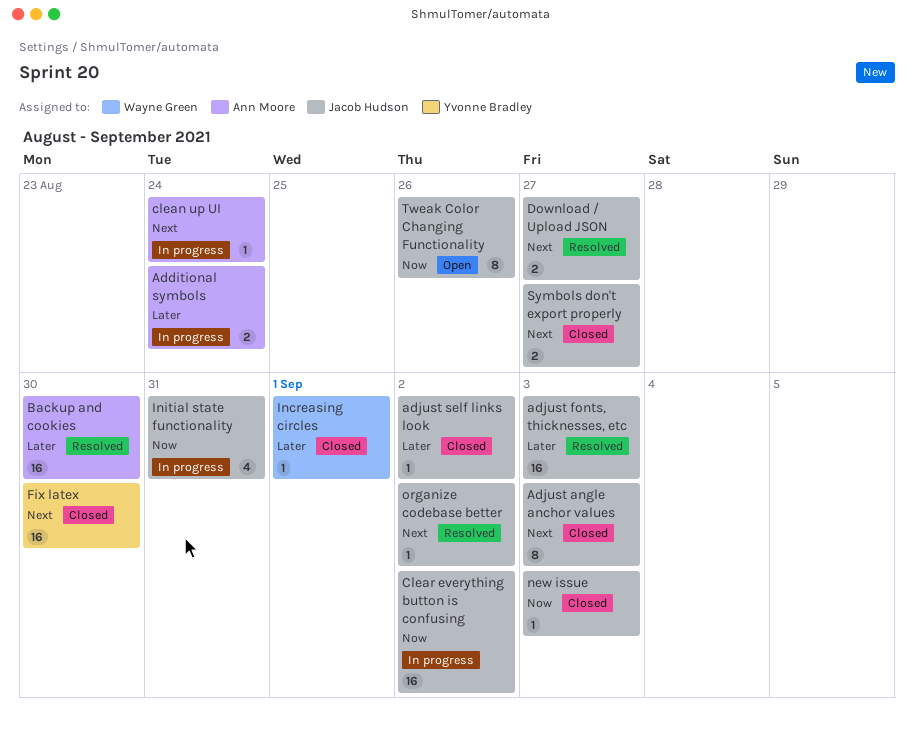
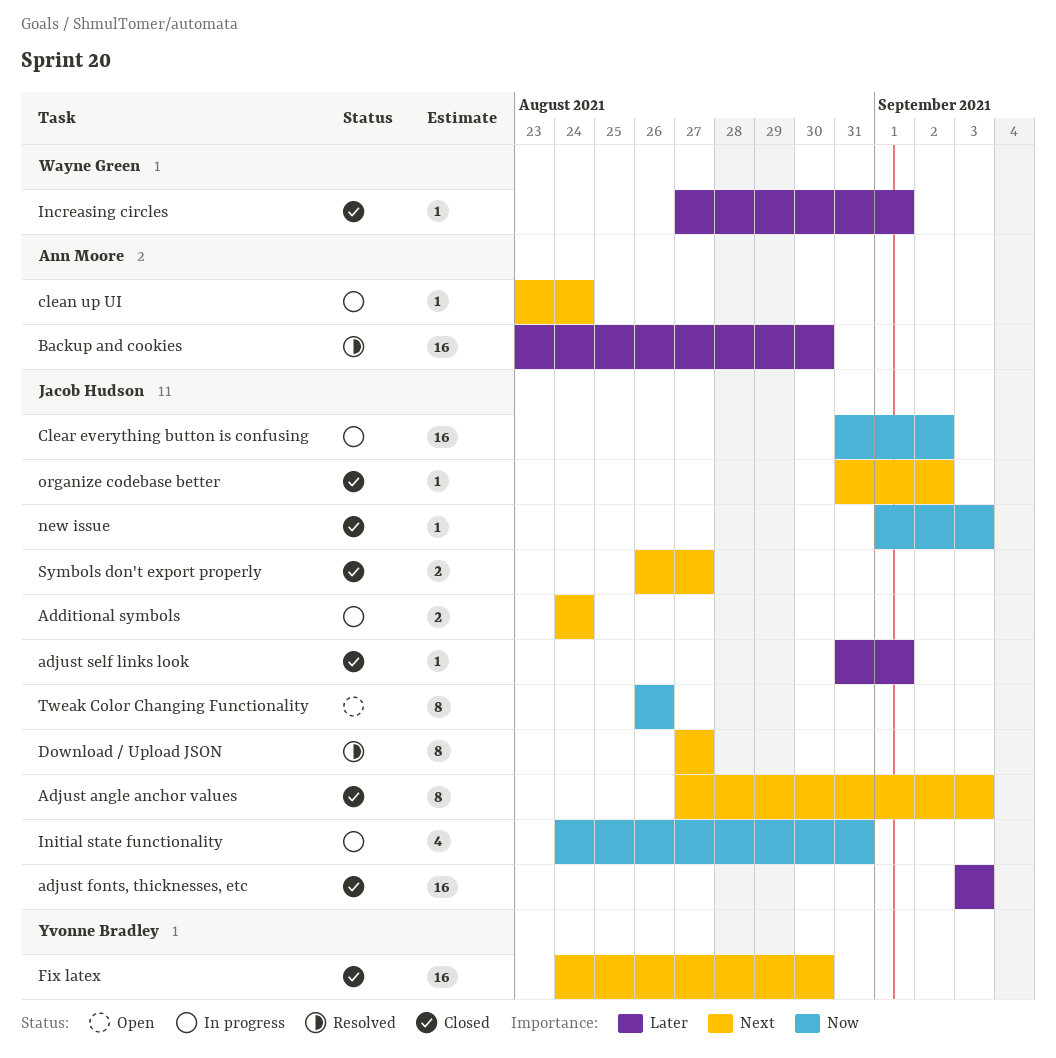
Additional symbols, owner: Ann Moore -> Jacob Hudson
Additional symbols, priority: Later -> Next
adjust fonts, thicknesses, etc, status: Resolved -> Closed
adjust self links look, due: Sep 2 -> Sep 1
Download / Upload JSON, estimate: 2 -> 8
organize codebase better, status: Resolved -> Closed

